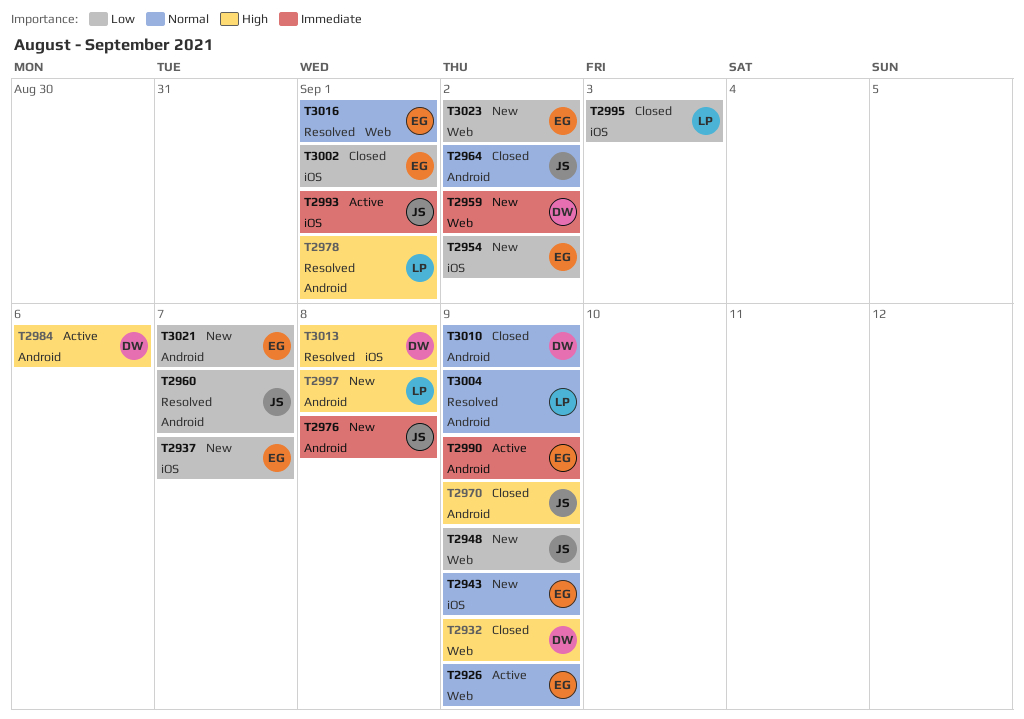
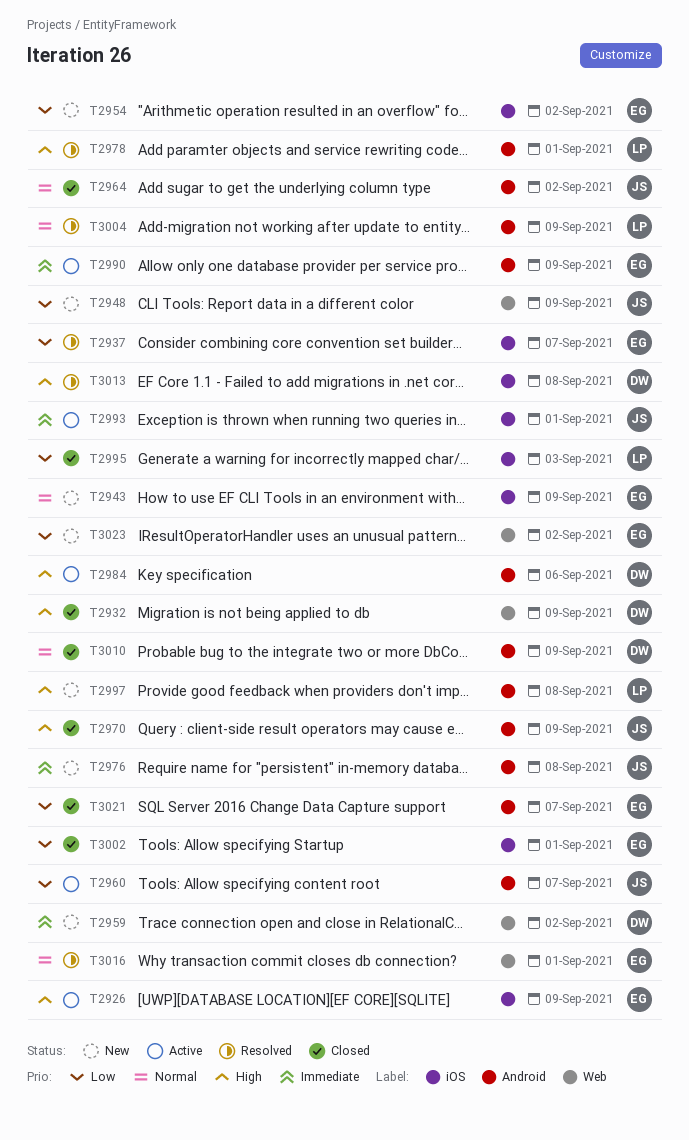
T2926, priority: Normal -> High
T2926, label: Web -> iOS
T2937, status: New -> Resolved
T2960, status: Resolved -> Active
T3021, status: New -> Closed

